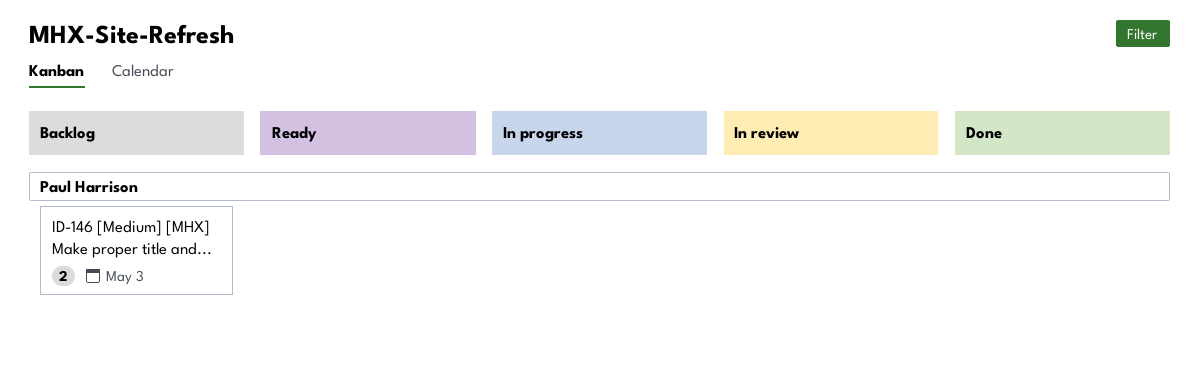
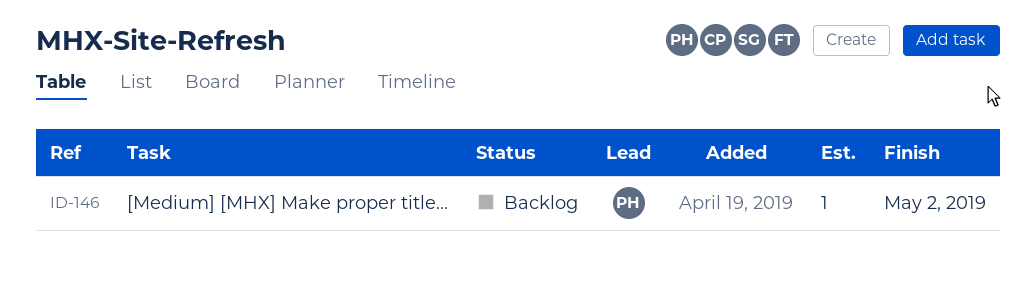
ID-146, estimate: 2 -> 1
ID-146, due: May 3 -> May 2

